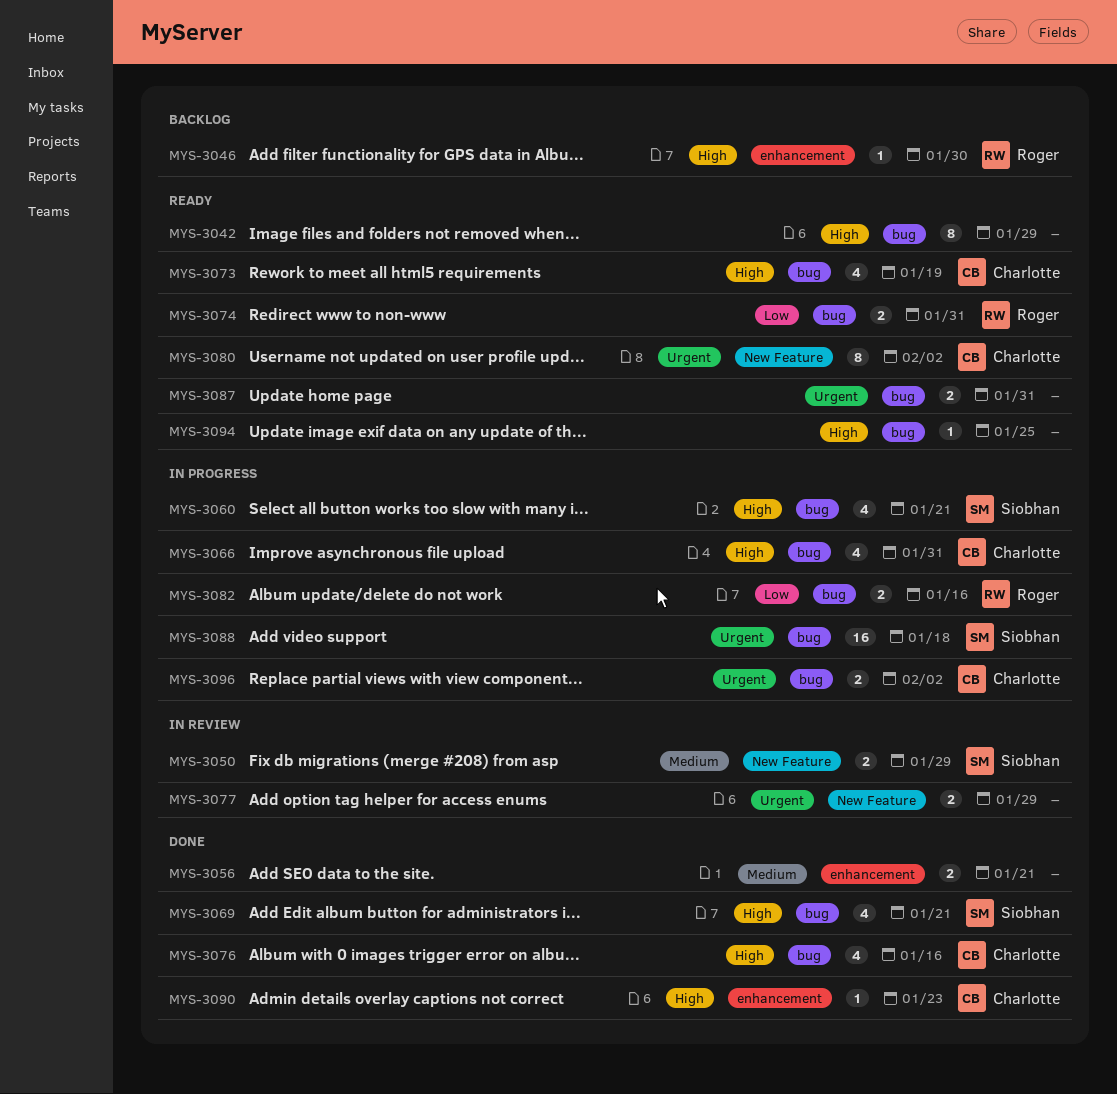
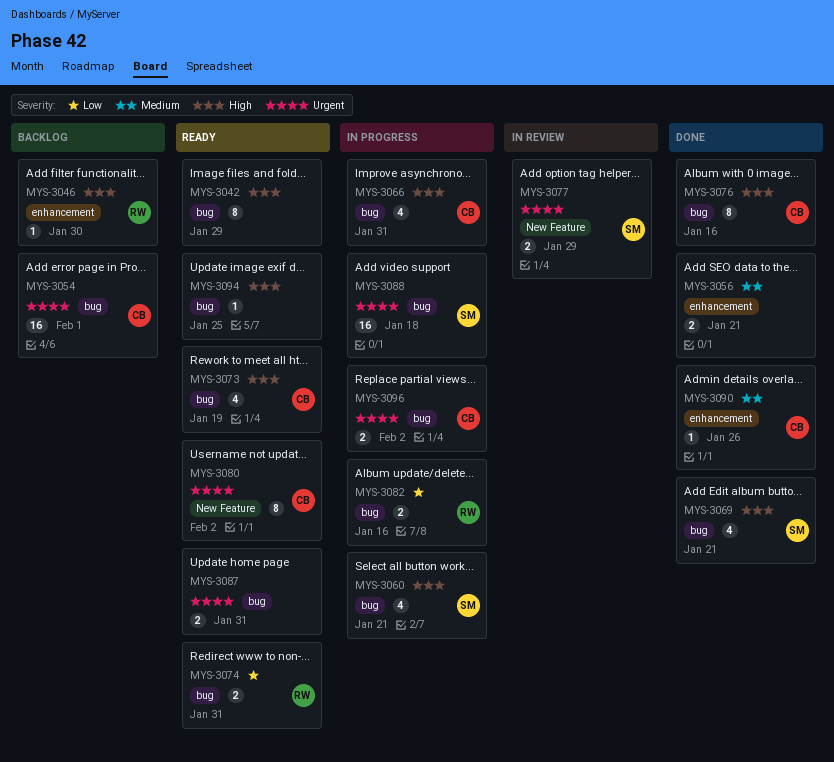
MYS-3050: present -> none
MYS-3054: none -> present
MYS-3076, estimate: 4 -> 8
MYS-3077, owner: none -> Siobhan
MYS-3090, priority: High -> Medium
MYS-3090, due: Jan 23 -> Jan 26

